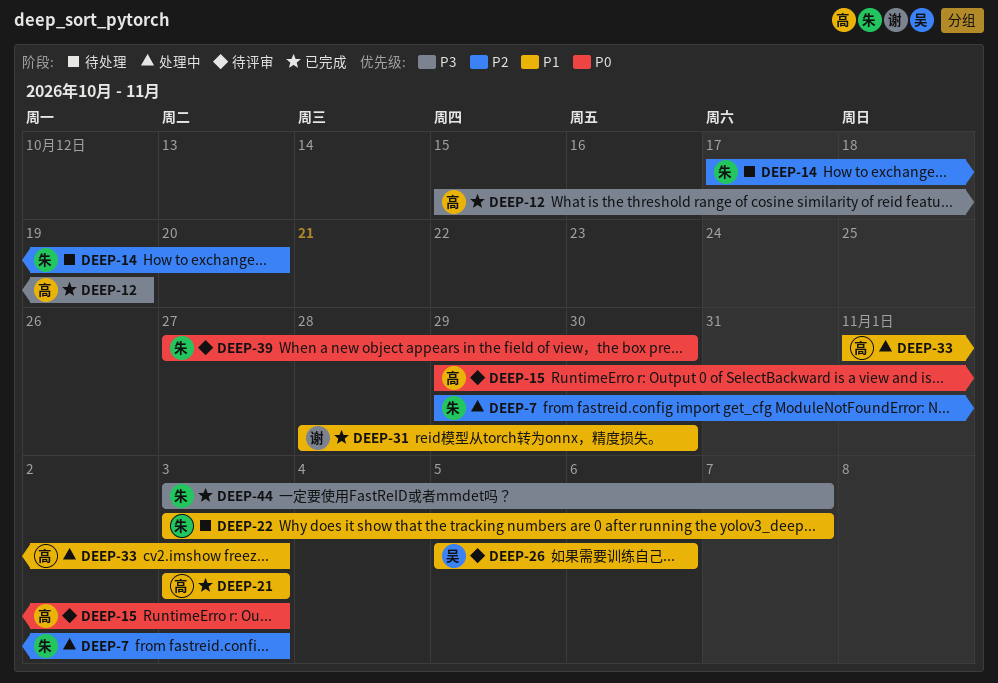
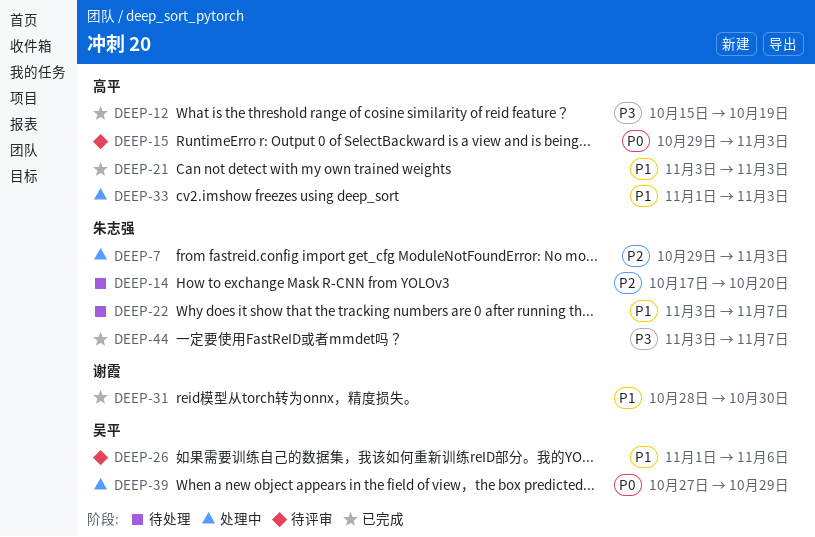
DEEP-26, start: Nov 5 -> Nov 1
DEEP-39, status: 待评审 -> 处理中
DEEP-39, owner: 朱志强 -> 吴平
DEEP-39, due: Oct 30 -> Oct 29

